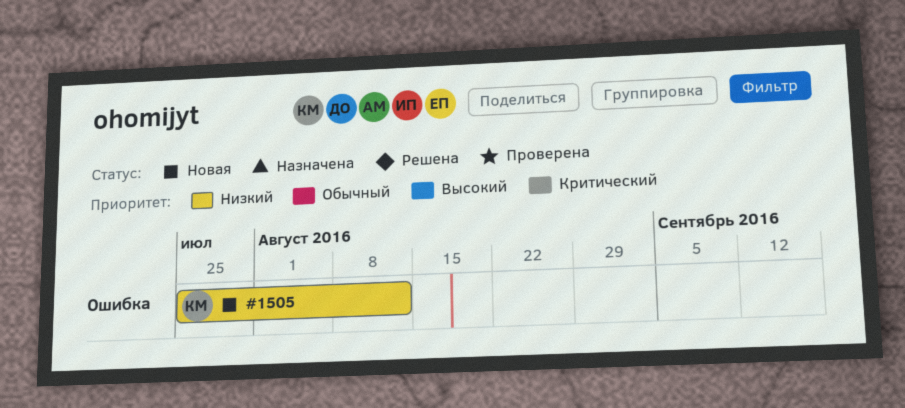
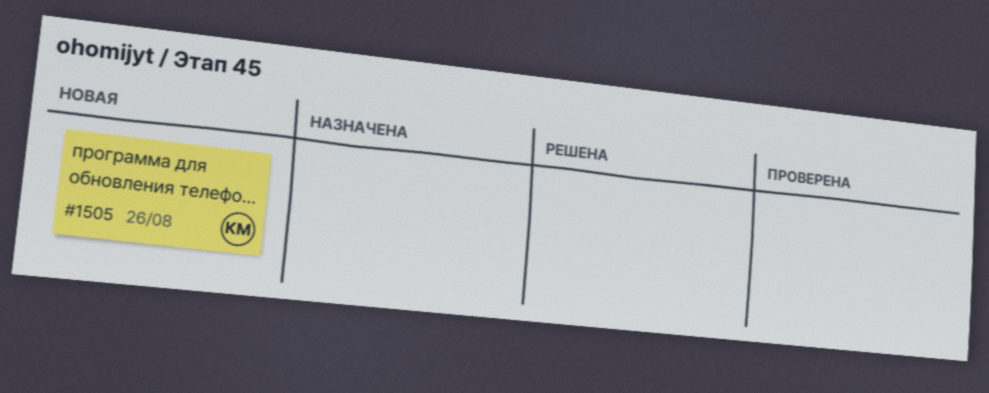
#1505, due: Aug 12 -> Aug 26

